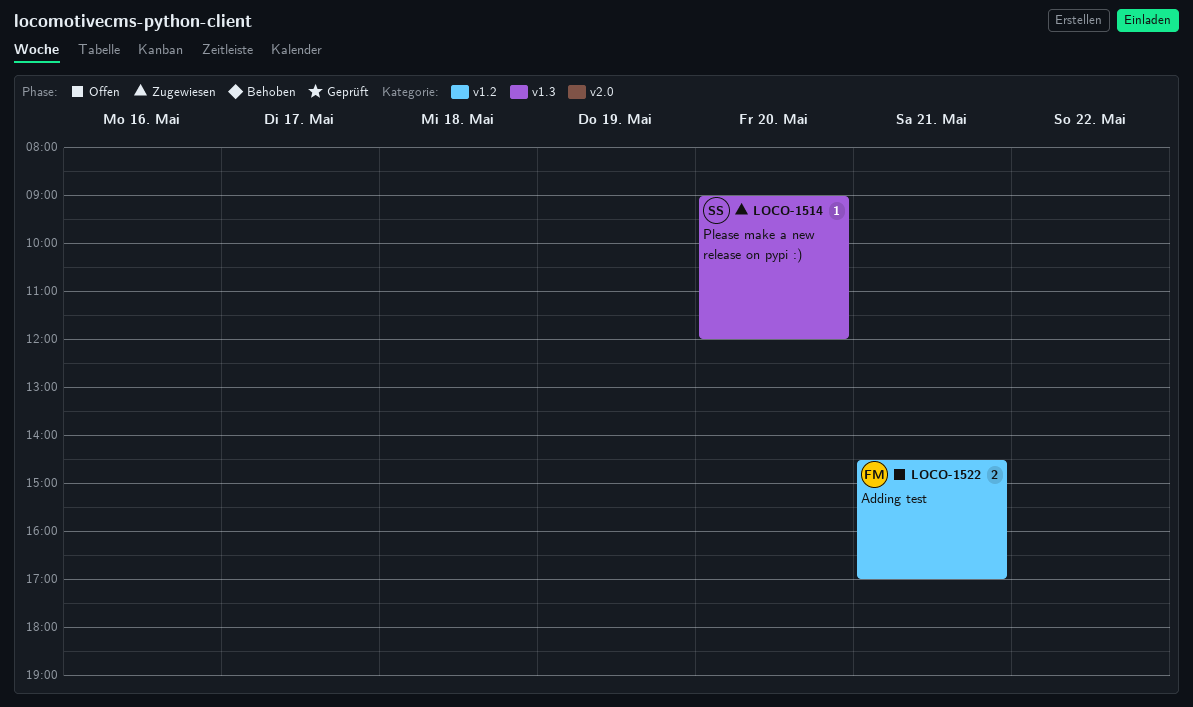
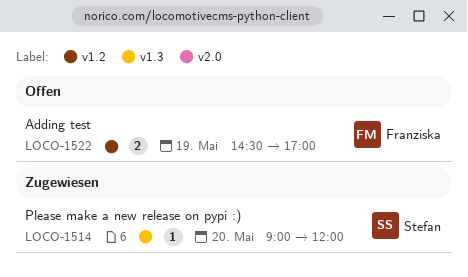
LOCO-1522, day: May 21 -> May 19

